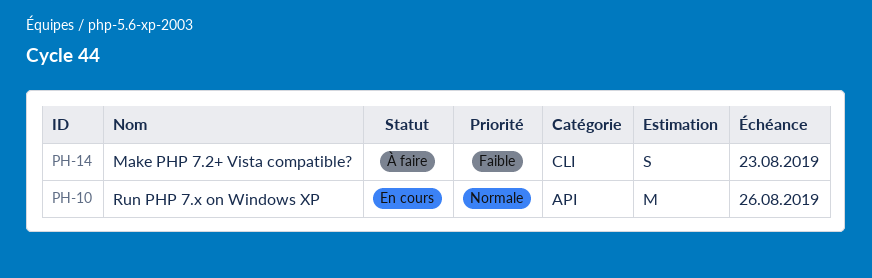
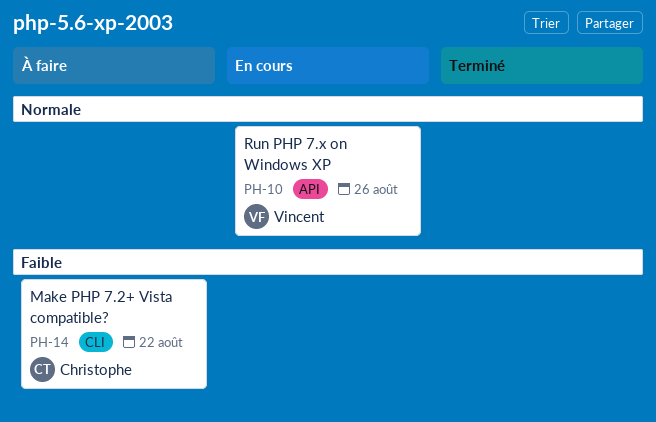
PH-14, due: Aug 23 -> Aug 22

